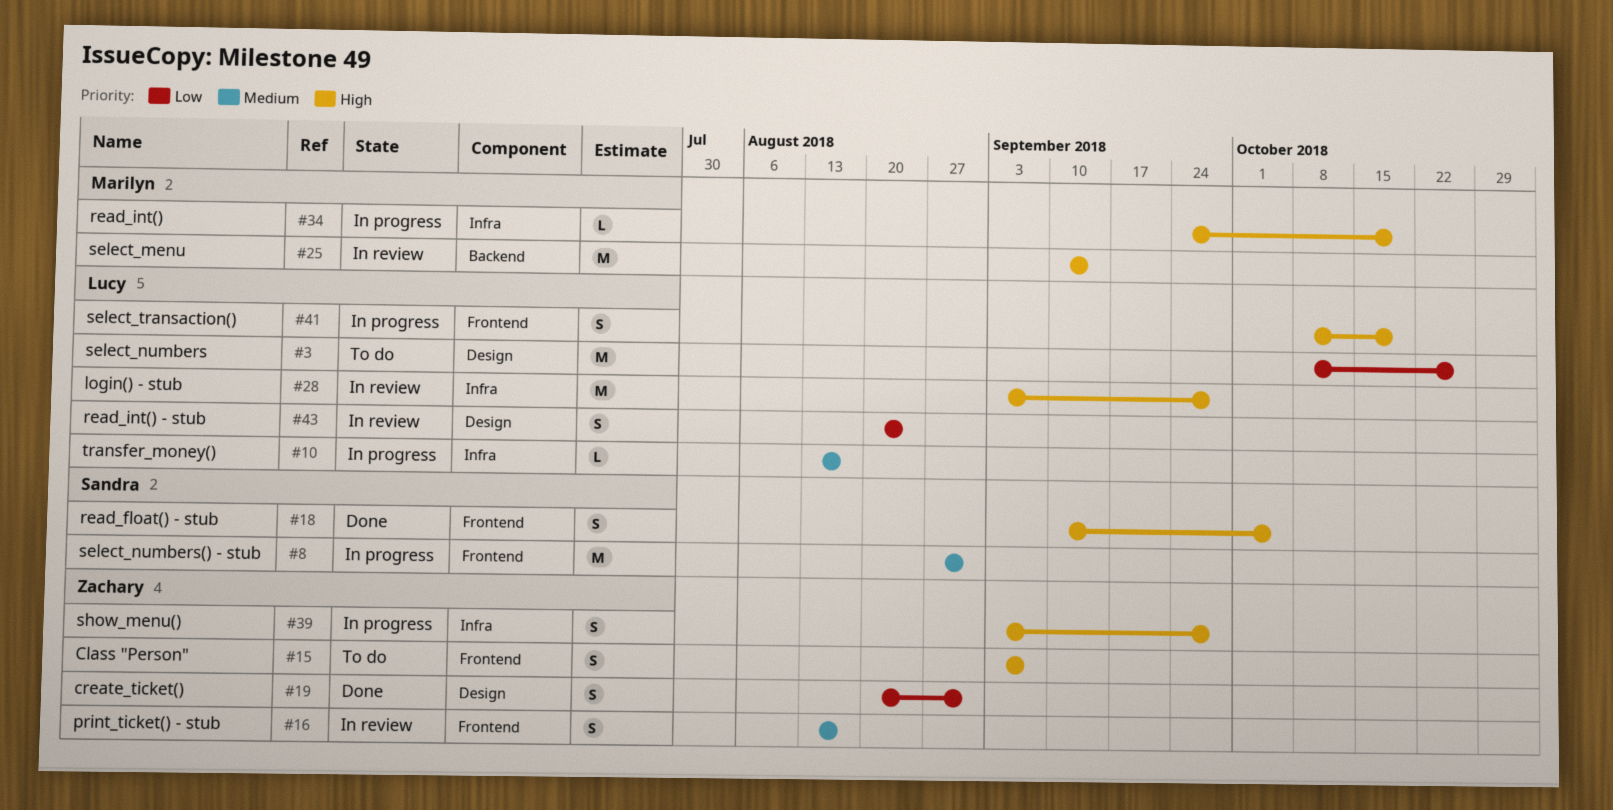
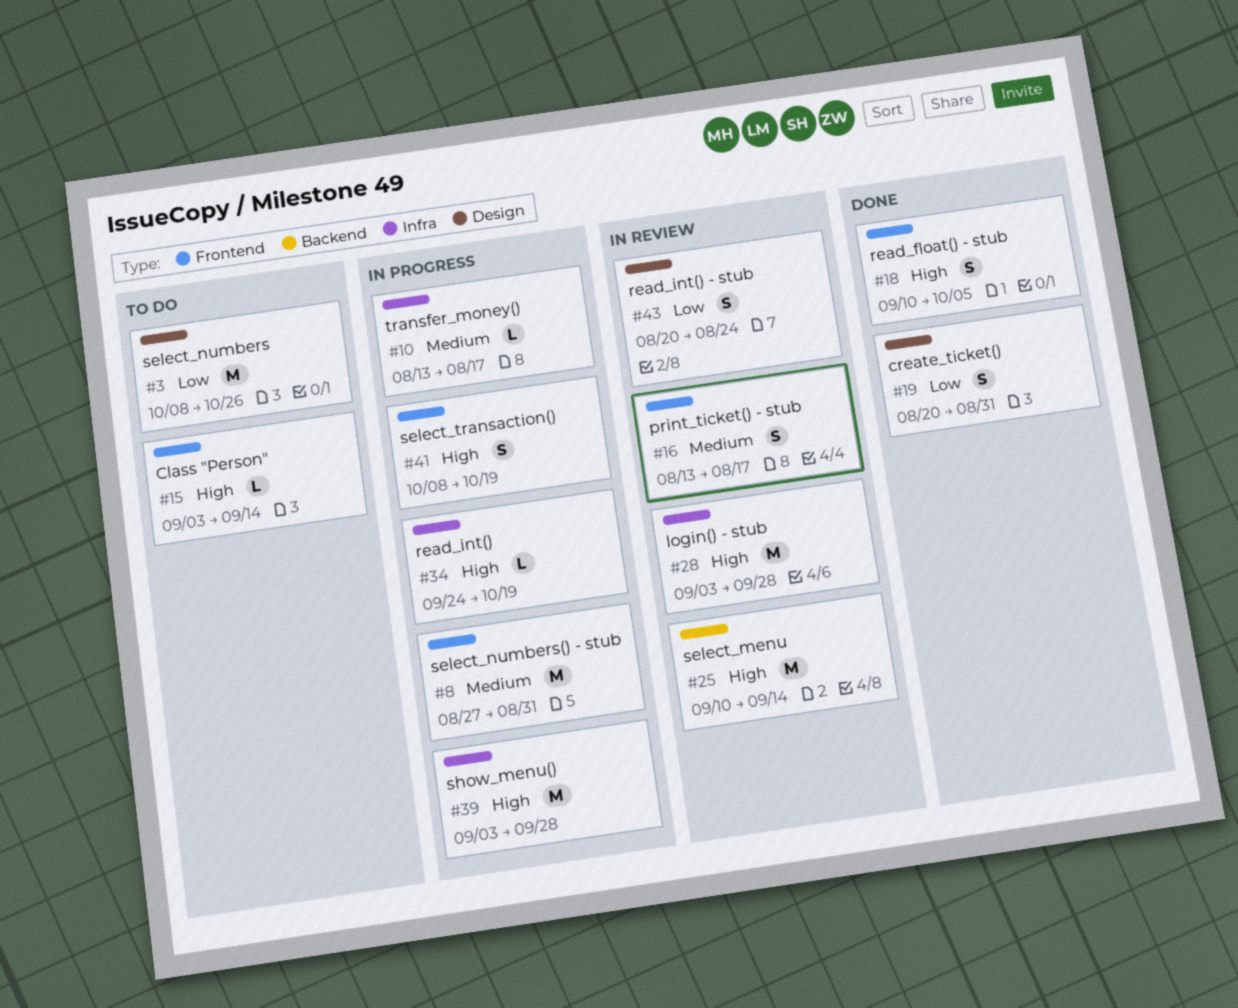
#15, estimate: S -> L
#15, due: Sep 7 -> Sep 14
#39, estimate: S -> M

